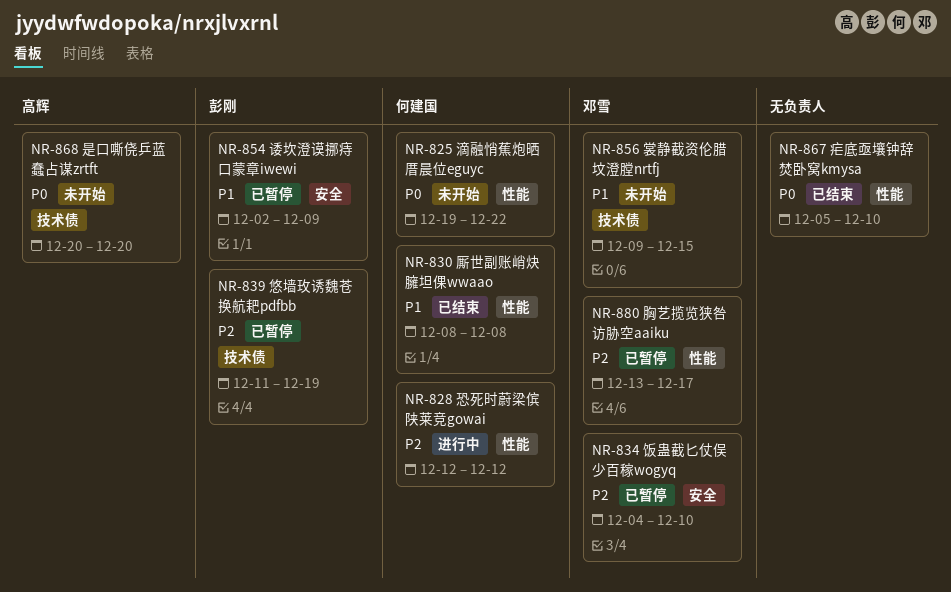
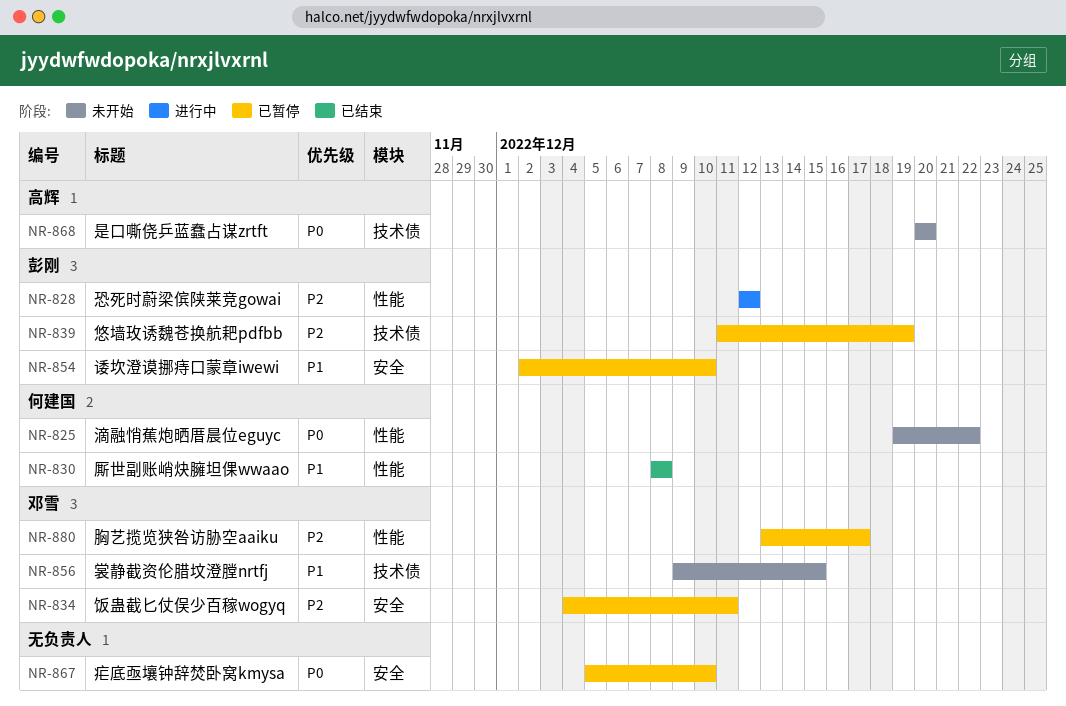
NR-828, owner: 何建国 -> 彭刚
NR-834, due: Dec 10 -> Dec 11
NR-854, due: Dec 9 -> Dec 10
NR-867, status: 已结束 -> 已暂停
NR-867, label: 性能 -> 安全

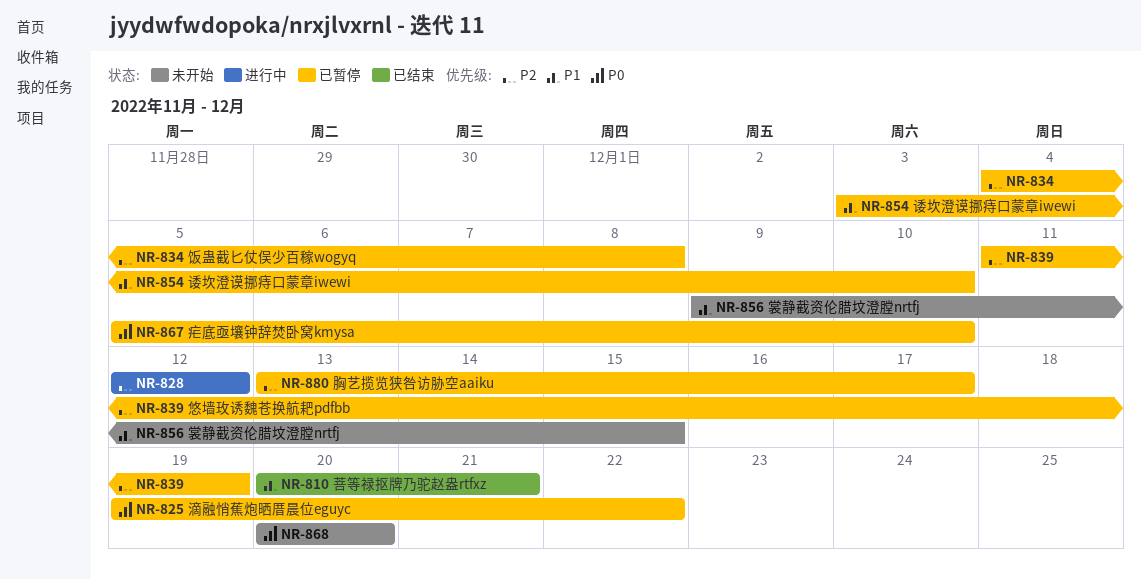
NR-810: none -> present
NR-825, status: 未开始 -> 已暂停
NR-830: present -> none
NR-834, due: Dec 11 -> Dec 8
NR-854, start: Dec 2 -> Dec 3

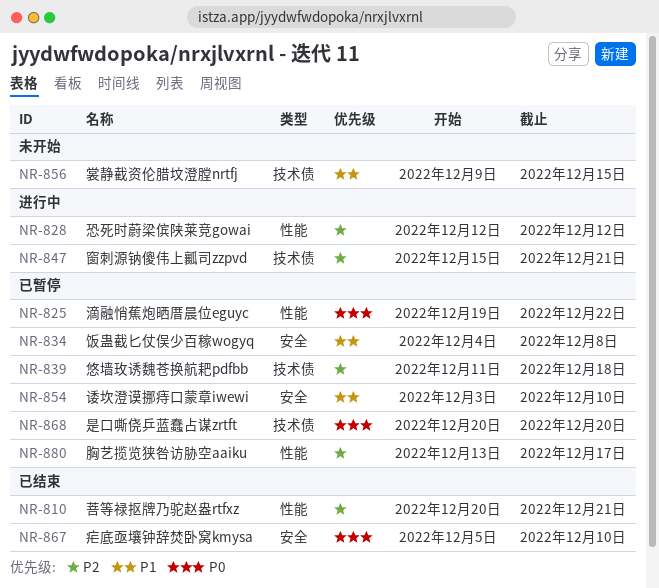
NR-810, priority: P1 -> P2
NR-834, priority: P2 -> P1
NR-839, due: Dec 19 -> Dec 18
NR-847: none -> present
NR-867, status: 已暂停 -> 已结束
NR-868, status: 未开始 -> 已暂停

